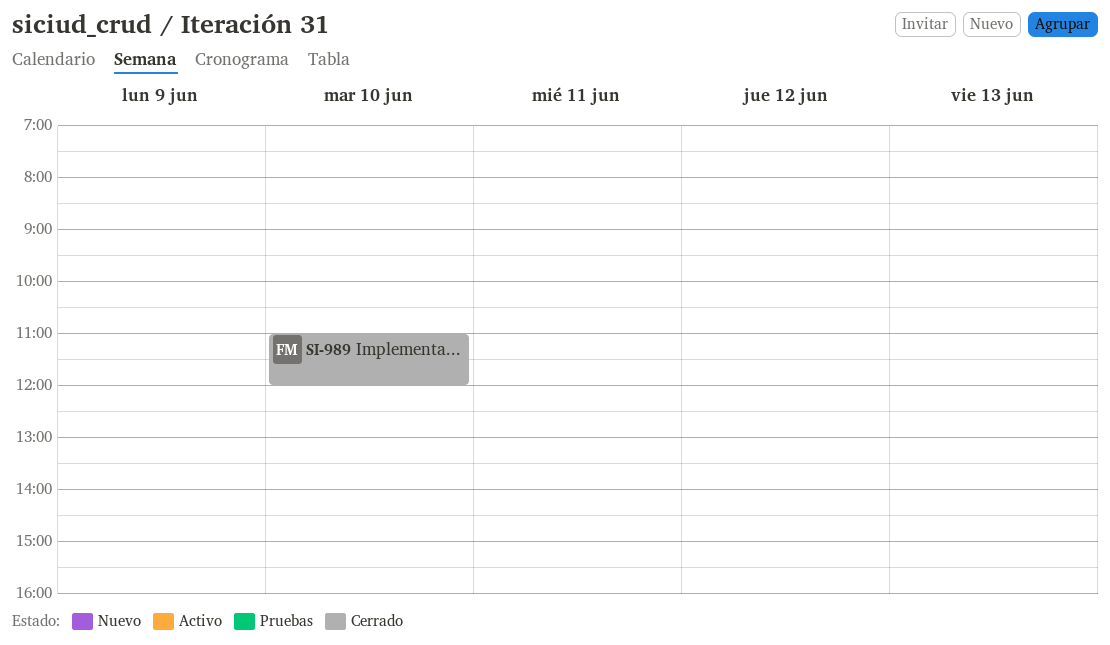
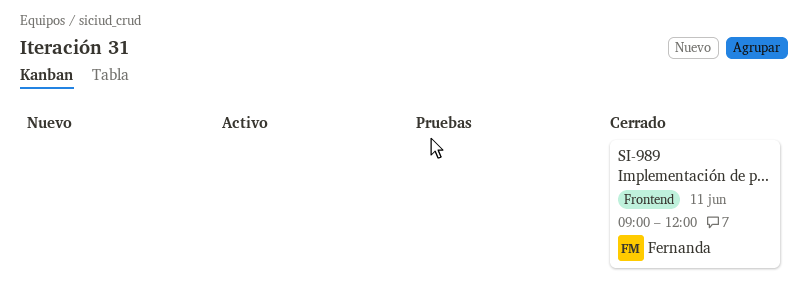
SI-989, day: Jun 10 -> Jun 11
SI-989, begins: 11:00 -> 09:00

